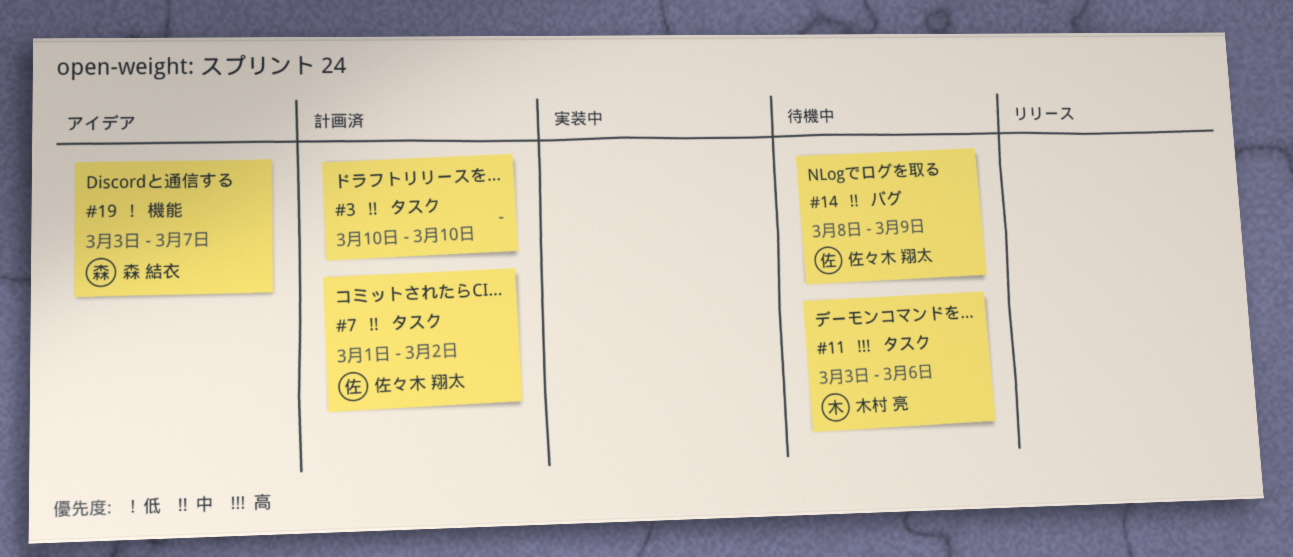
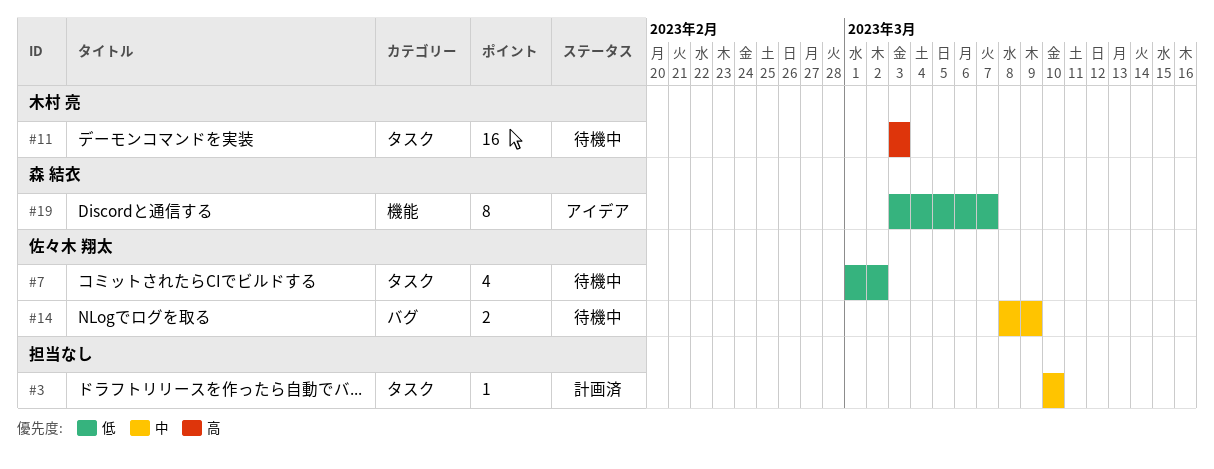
#7, status: 計画済 -> 待機中
#7, priority: 中 -> 低
#11, due: Mar 6 -> Mar 3

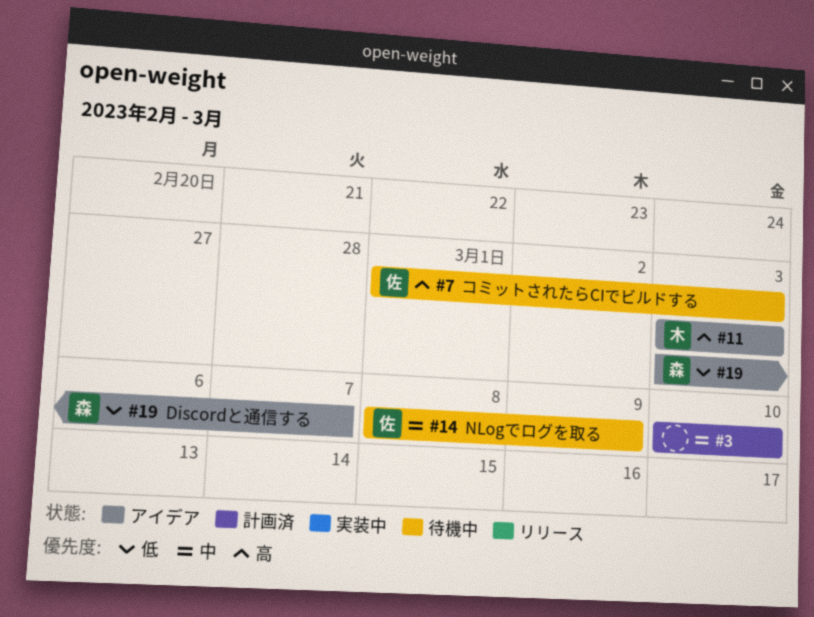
#7, priority: 低 -> 高
#7, due: Mar 2 -> Mar 3
#11, status: 待機中 -> アイデア

